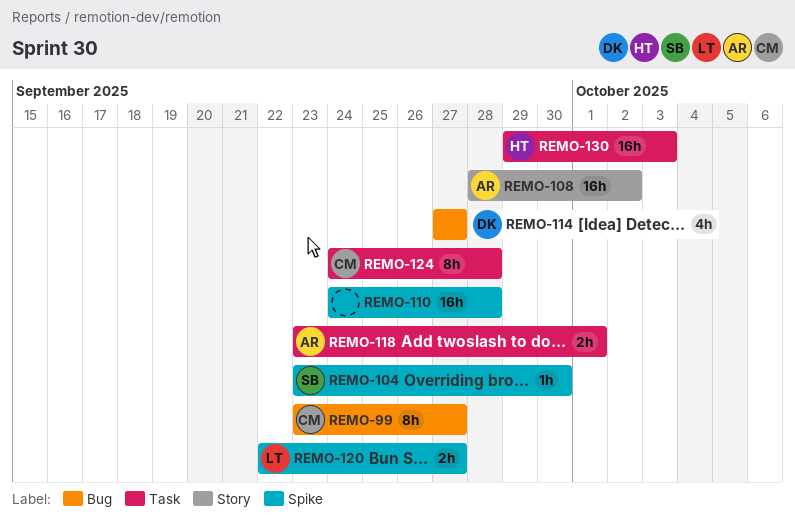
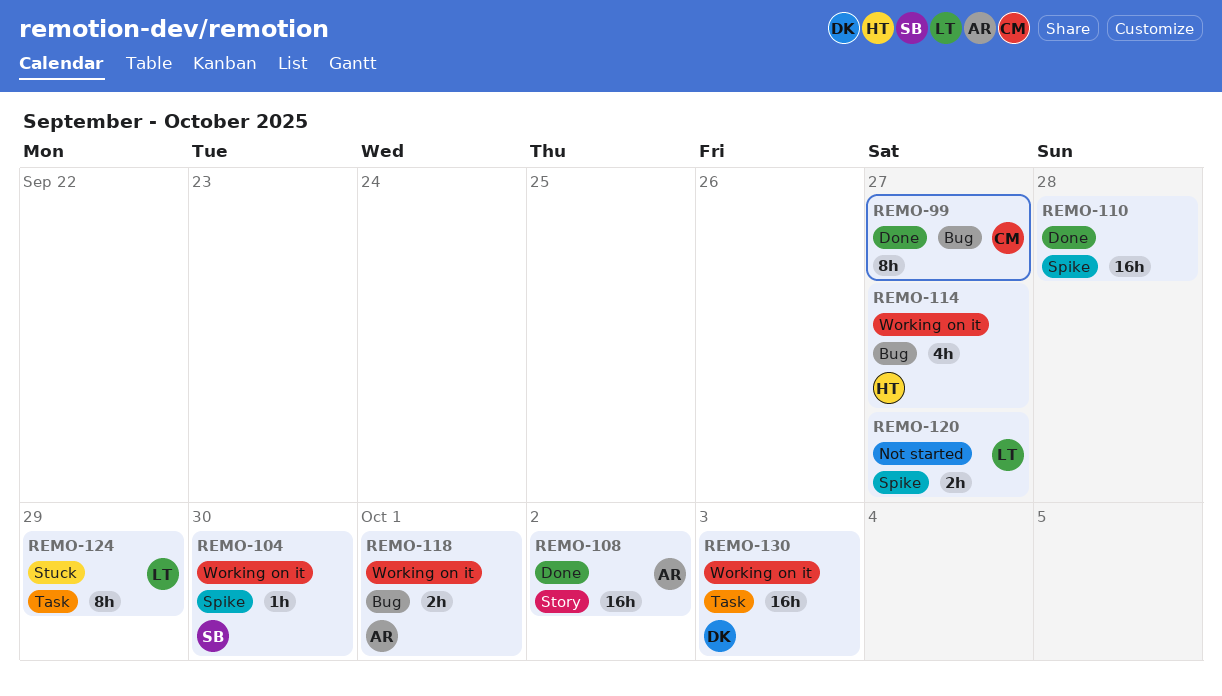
REMO-114, owner: DK -> HT
REMO-118, label: Task -> Bug
REMO-124, owner: CM -> LT
REMO-124, due: Sep 28 -> Sep 29
REMO-130, owner: HT -> DK

